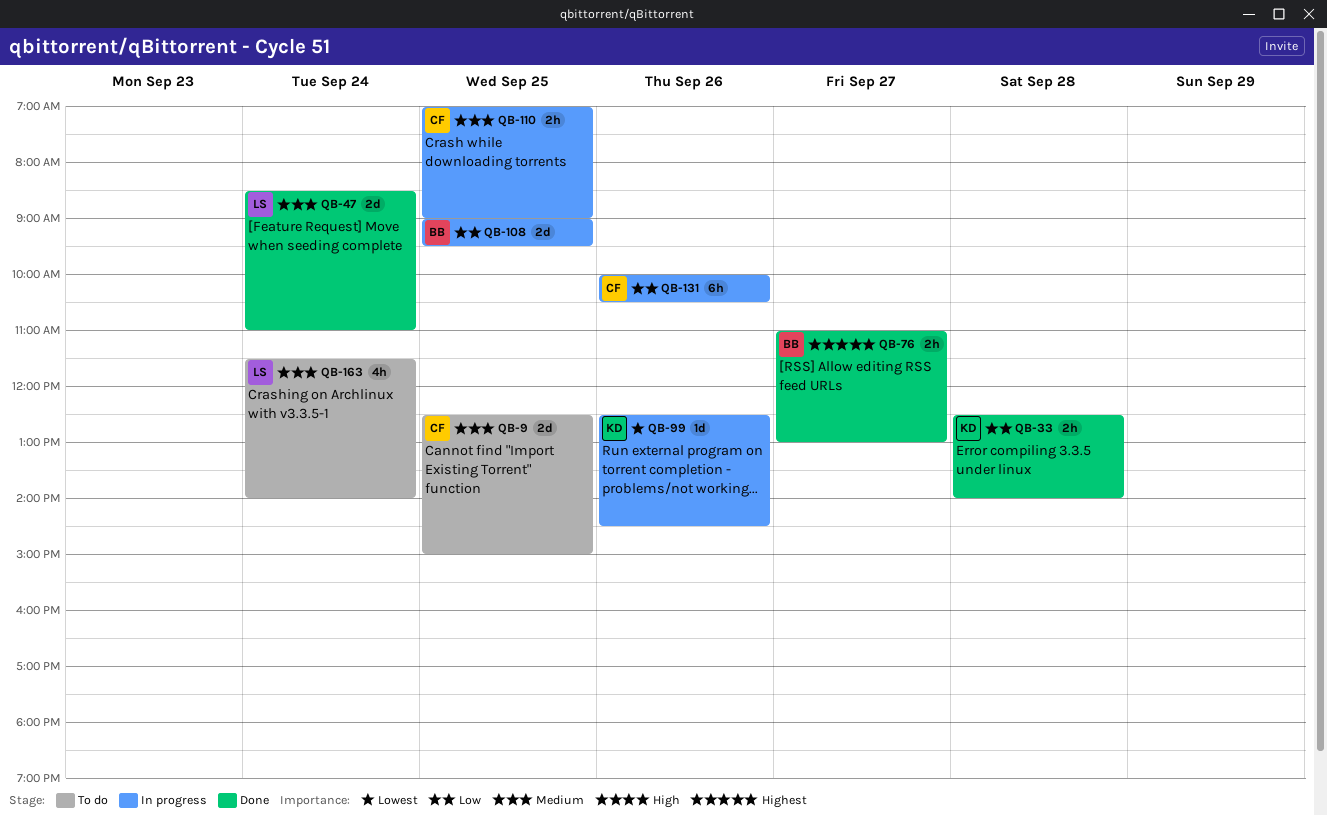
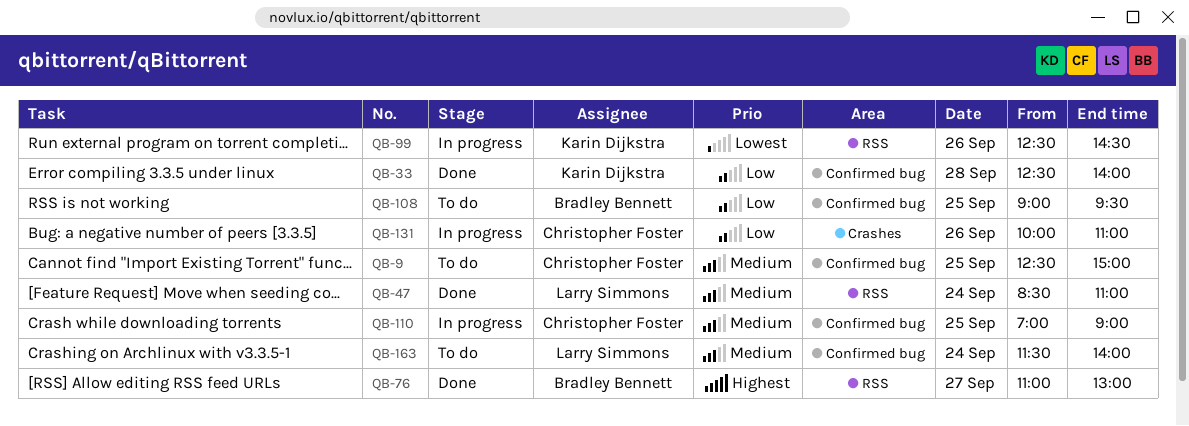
QB-108, status: In progress -> To do
QB-131, ends: 10:30 -> 11:00

